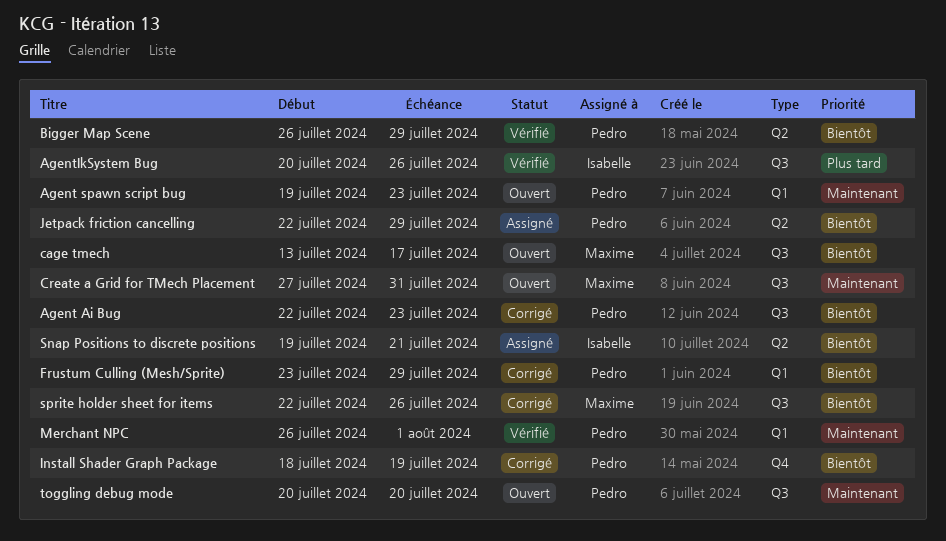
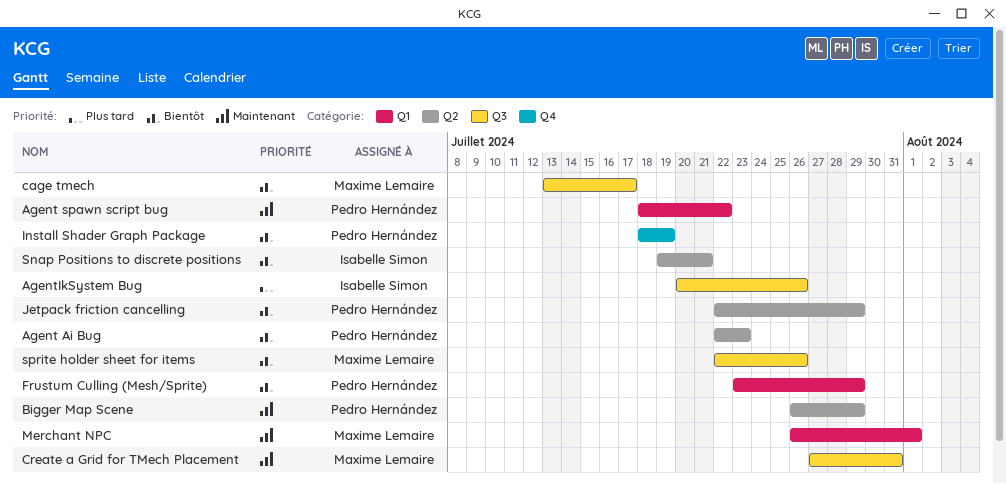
Agent Ai Bug, label: Q3 -> Q2
Agent spawn script bug, start: Jul 19 -> Jul 18
Agent spawn script bug, due: Jul 23 -> Jul 22
Bigger Map Scene, priority: Bientôt -> Maintenant
Merchant NPC, owner: Pedro Hernández -> Maxime Lemaire
toggling debug mode: present -> none

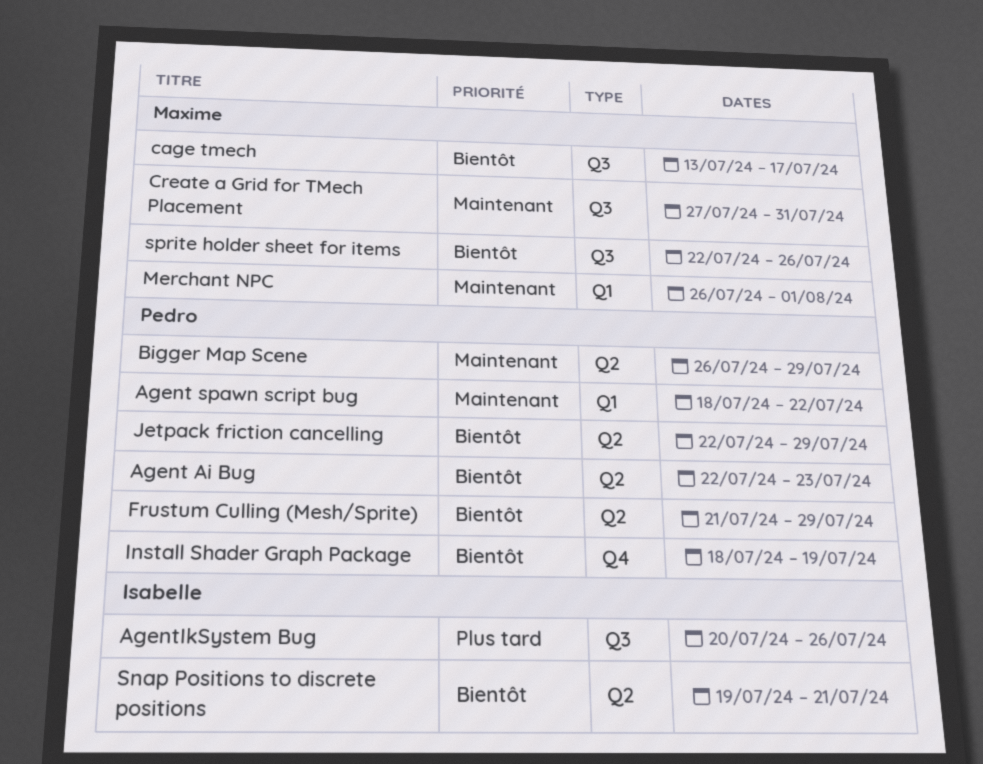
Frustum Culling (Mesh/Sprite), label: Q1 -> Q2
Frustum Culling (Mesh/Sprite), start: Jul 23 -> Jul 21

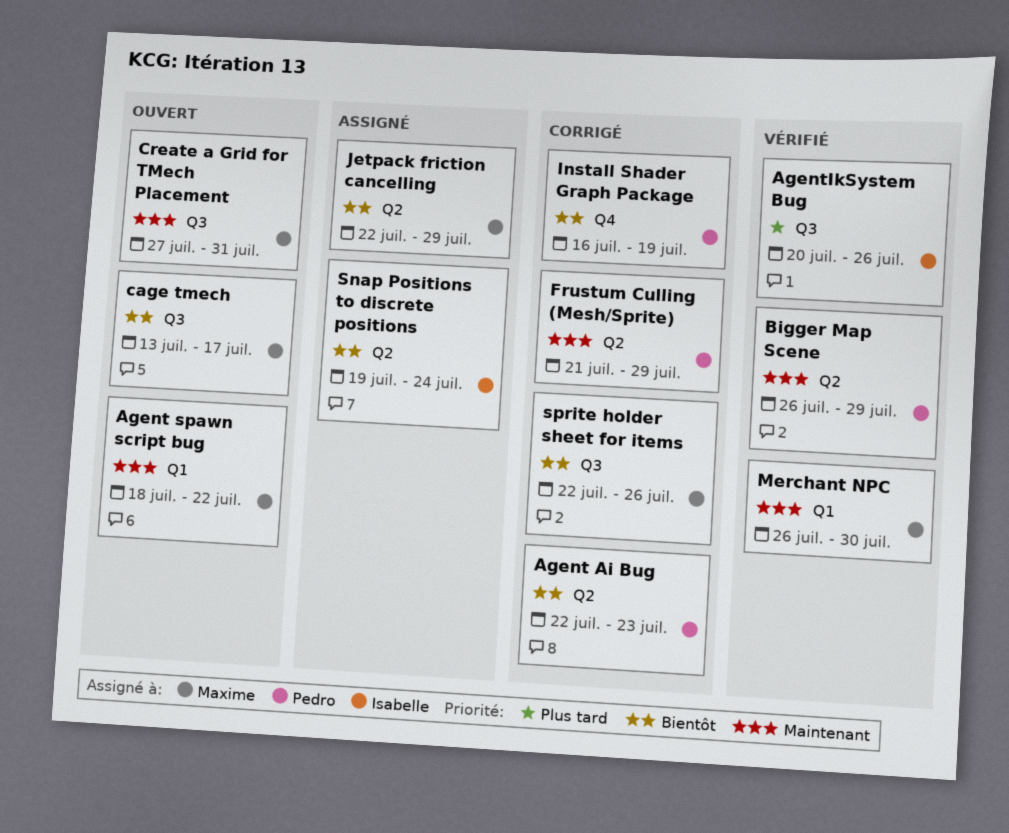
Agent spawn script bug, owner: Pedro -> Maxime
Frustum Culling (Mesh/Sprite), priority: Bientôt -> Maintenant
Install Shader Graph Package, start: Jul 18 -> Jul 16
Jetpack friction cancelling, owner: Pedro -> Maxime
Merchant NPC, due: Aug 1 -> Jul 30
Snap Positions to discrete positions, due: Jul 21 -> Jul 24

